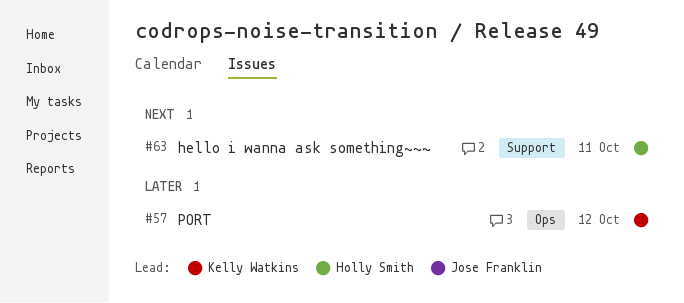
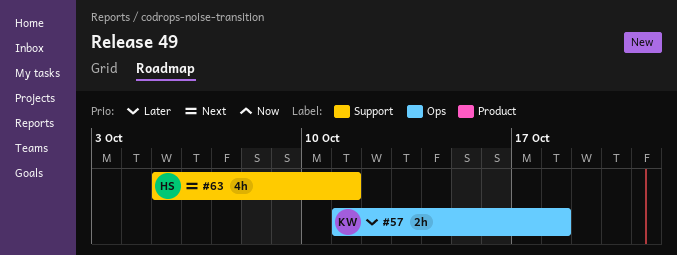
#57, due: Oct 12 -> Oct 18

